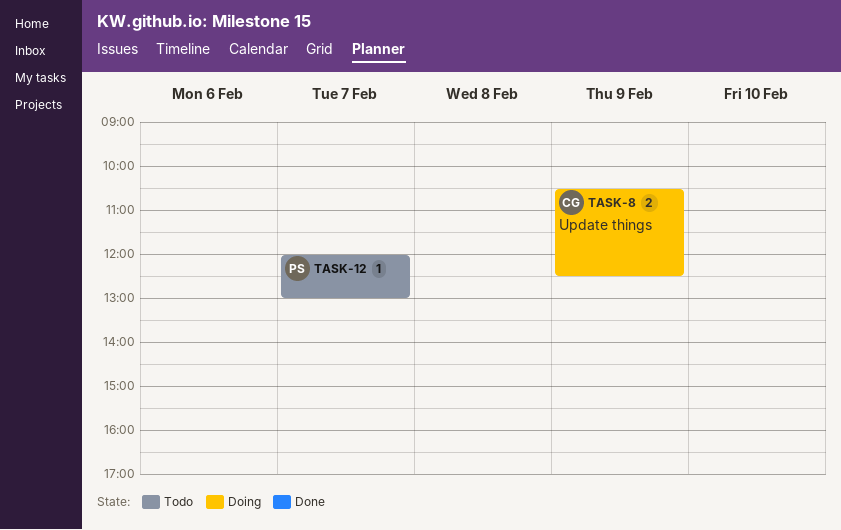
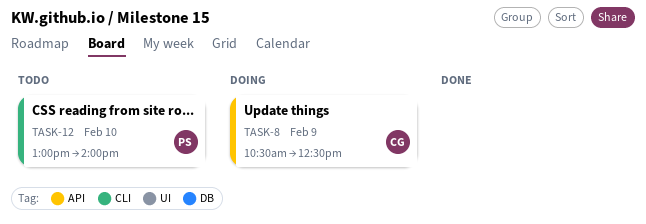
TASK-12, day: Feb 7 -> Feb 10
TASK-12, begins: 12:00 -> 13:00
TASK-12, ends: 13:00 -> 14:00

